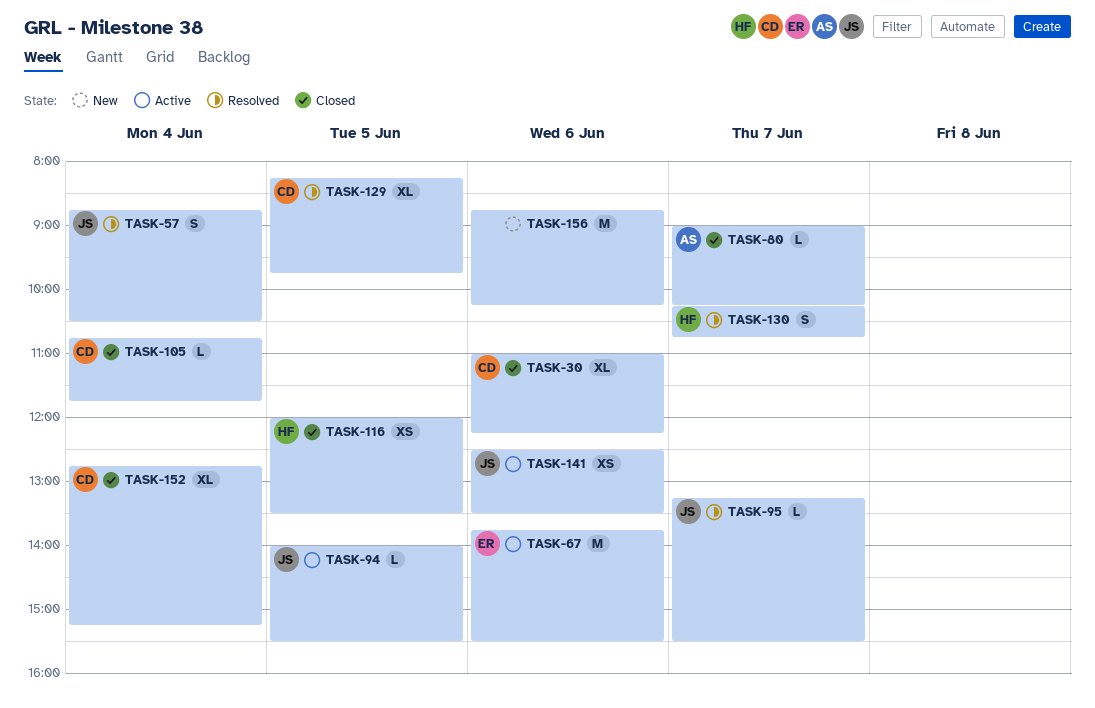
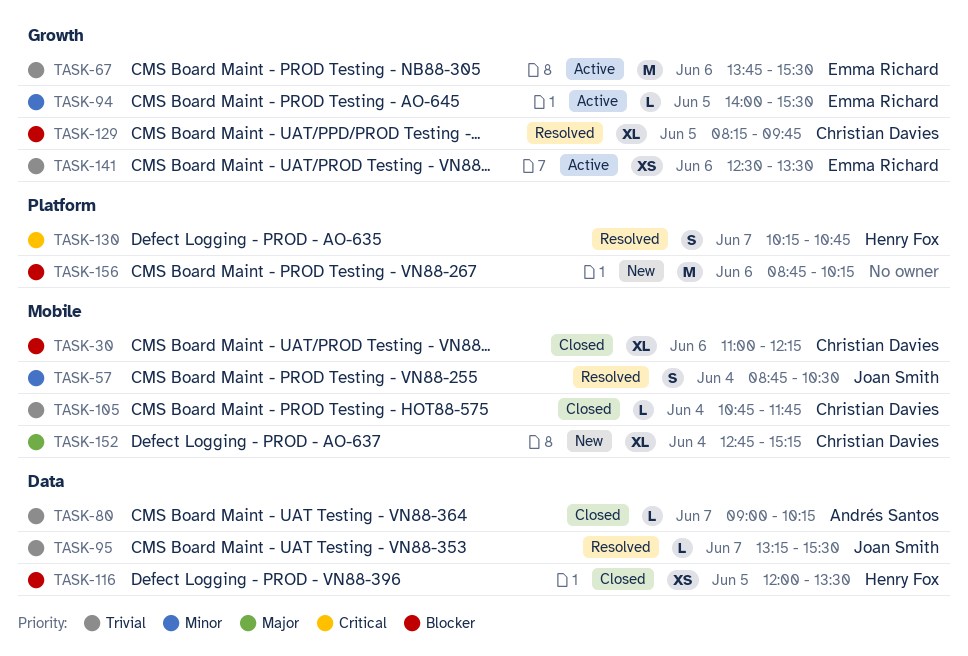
TASK-94, owner: Joan Smith -> Emma Richard
TASK-141, owner: Joan Smith -> Emma Richard
TASK-152, status: Closed -> New

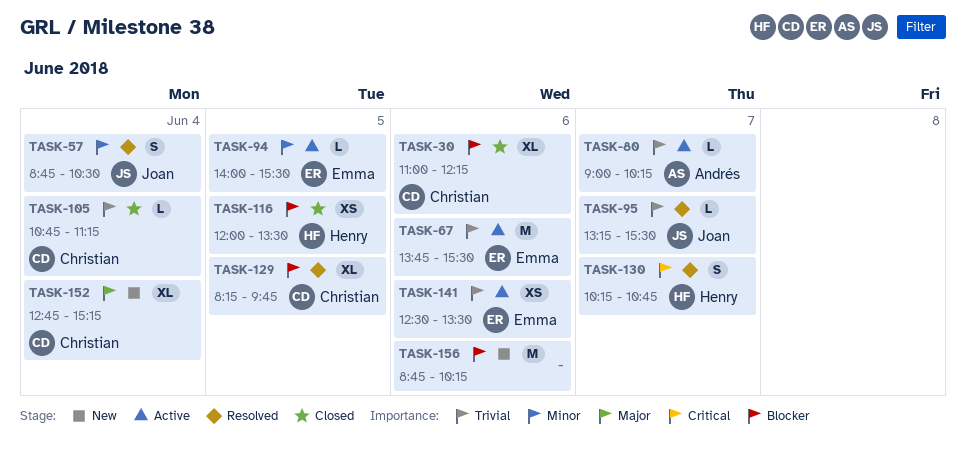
TASK-80, status: Closed -> Active
TASK-105, ends: 11:45 -> 11:15

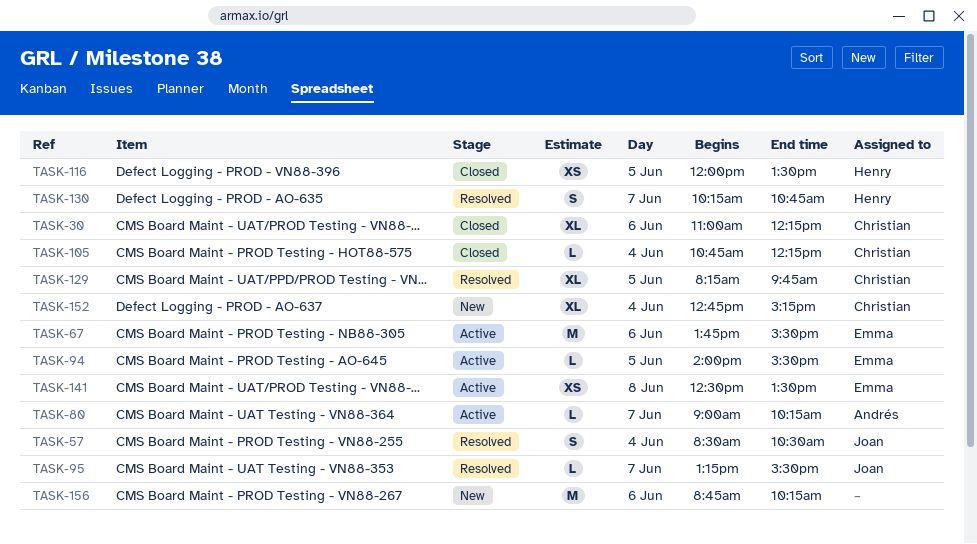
TASK-57, begins: 08:45 -> 08:30
TASK-105, ends: 11:15 -> 12:15
TASK-141, day: Jun 6 -> Jun 8

